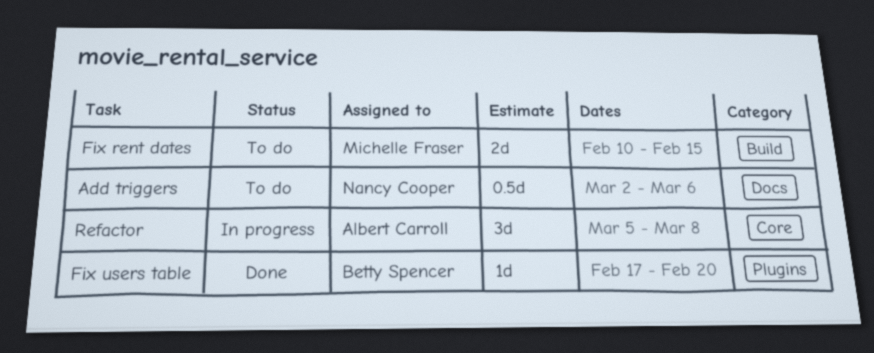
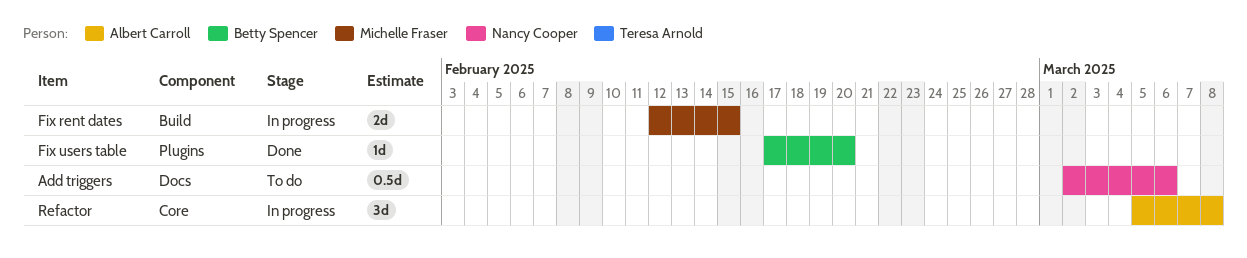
Fix rent dates, status: To do -> In progress
Fix rent dates, start: Feb 10 -> Feb 12

